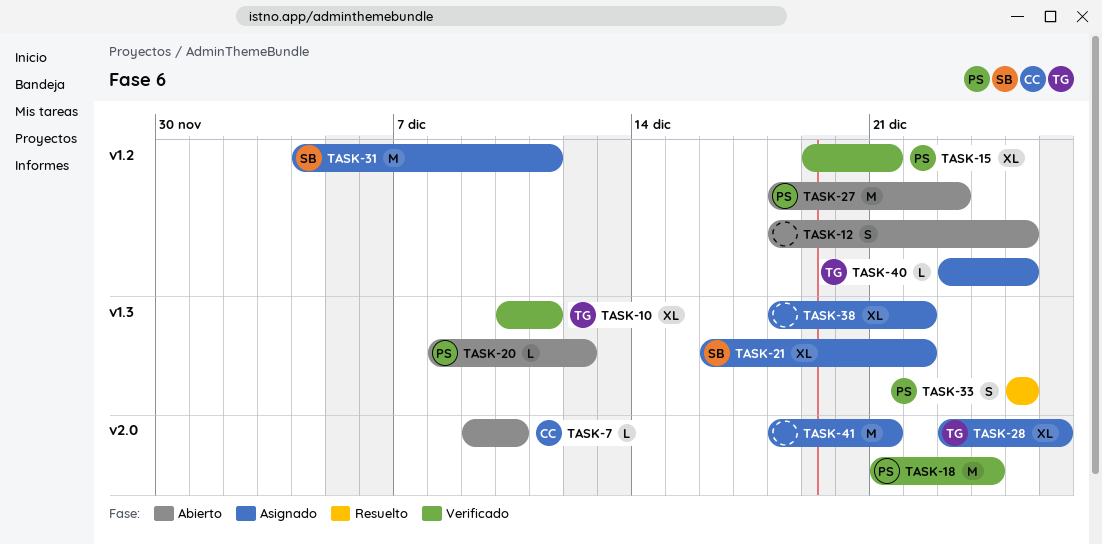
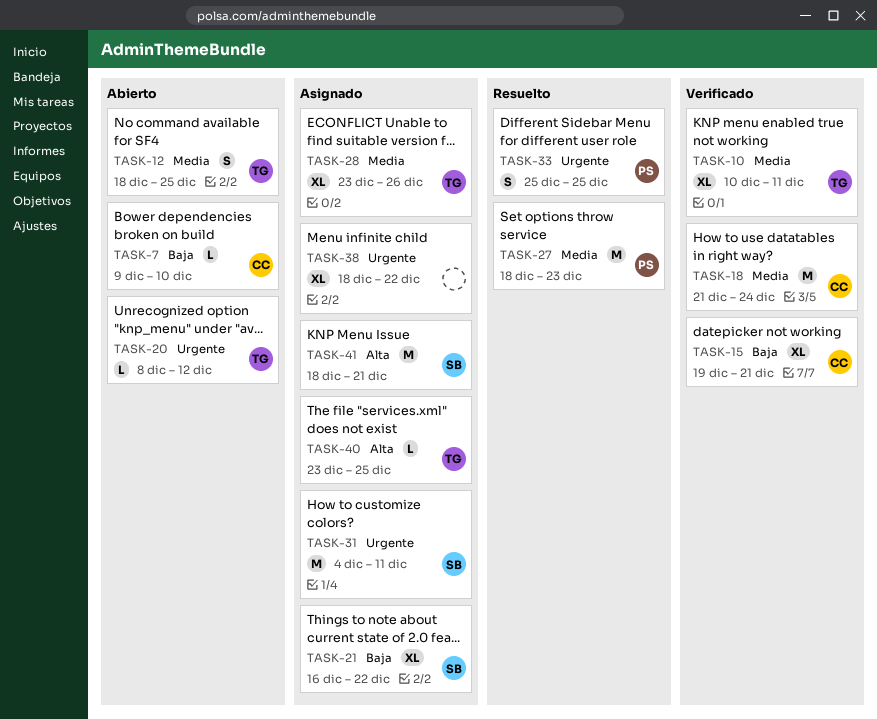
TASK-12, owner: none -> TG
TASK-15, owner: PS -> CC
TASK-18, owner: PS -> CC
TASK-20, owner: PS -> TG
TASK-27, status: Abierto -> Resuelto
TASK-41, owner: none -> SB

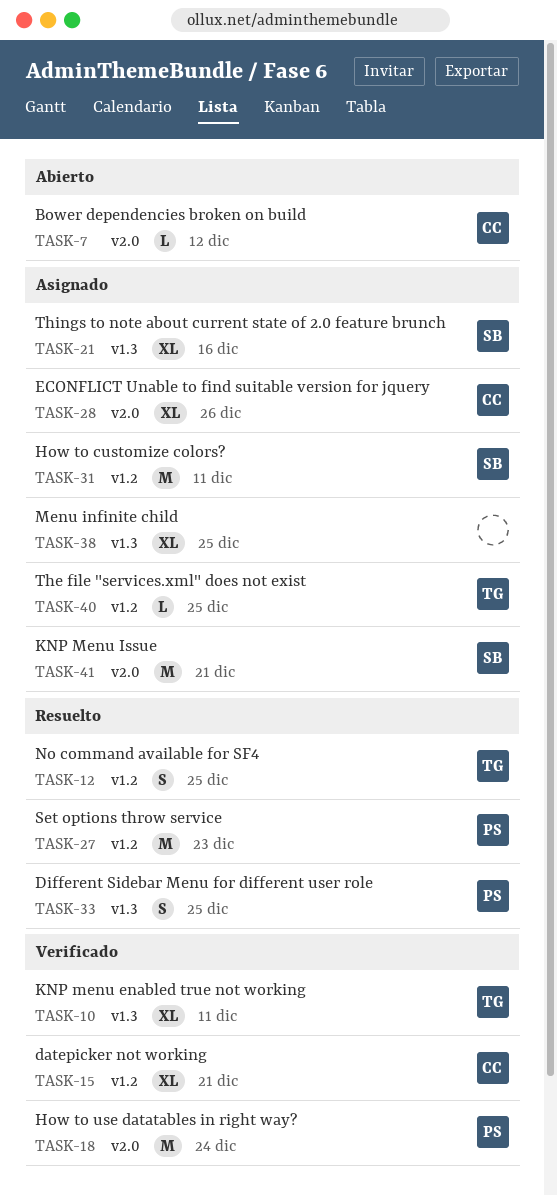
TASK-7, due: Dec 10 -> Dec 12
TASK-12, status: Abierto -> Resuelto
TASK-18, owner: CC -> PS
TASK-20: present -> none
TASK-21, due: Dec 22 -> Dec 16
TASK-28, owner: TG -> CC
TASK-38, due: Dec 22 -> Dec 25

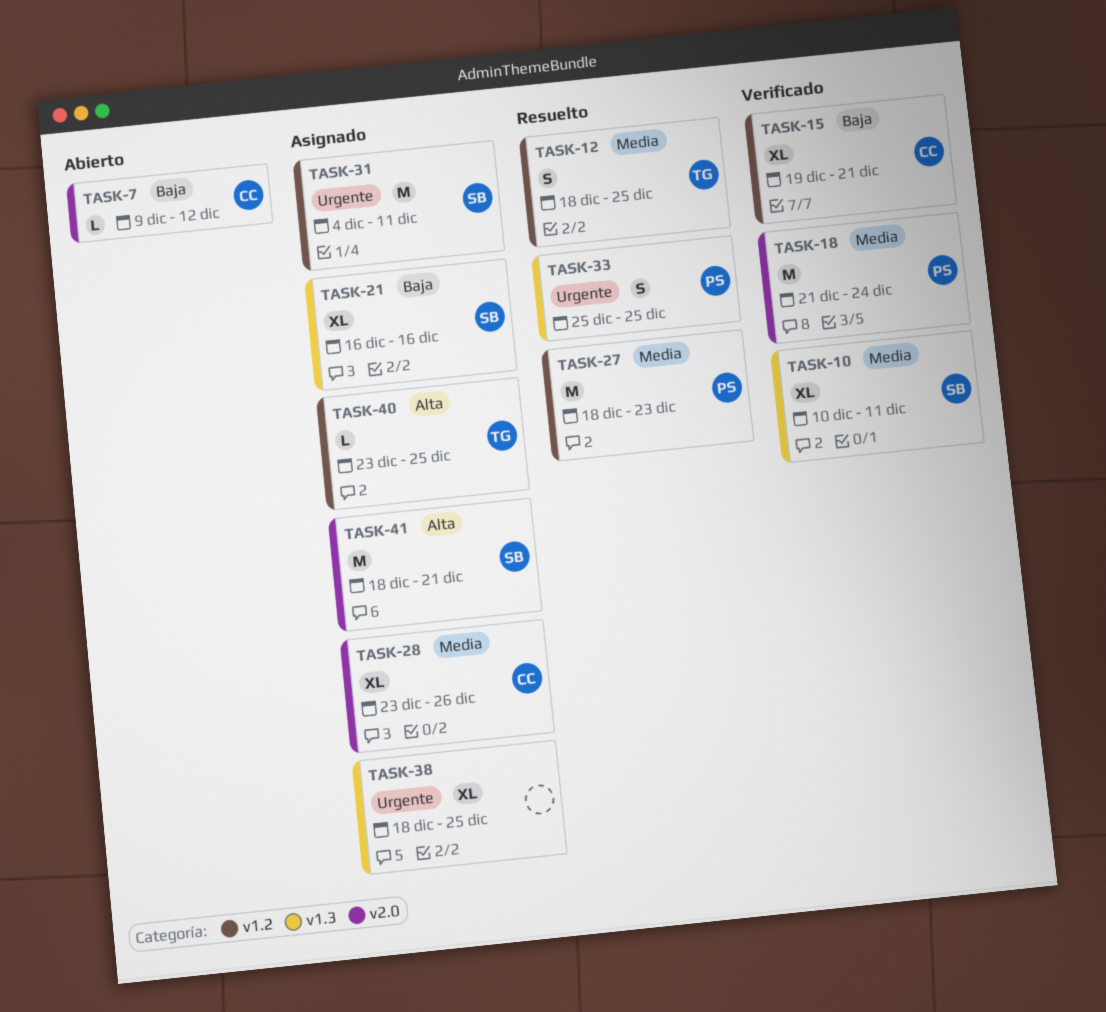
TASK-10, owner: TG -> SB

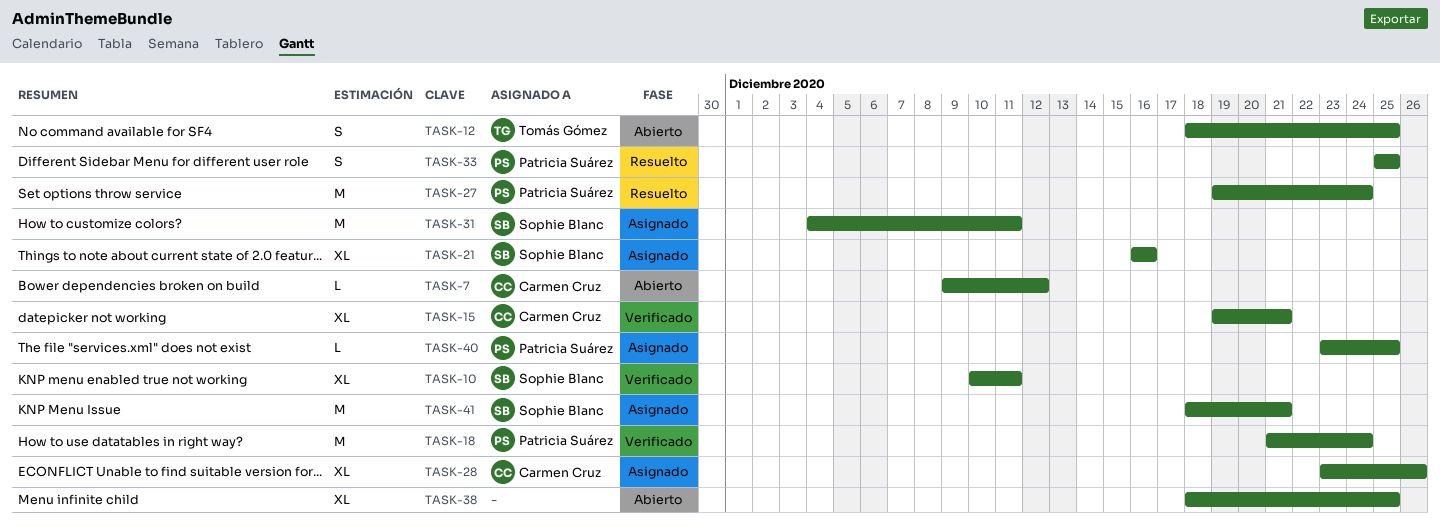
TASK-12, status: Resuelto -> Abierto
TASK-27, start: Dec 18 -> Dec 19
TASK-27, due: Dec 23 -> Dec 24
TASK-38, status: Asignado -> Abierto
TASK-40, owner: Tomás Gómez -> Patricia Suárez

